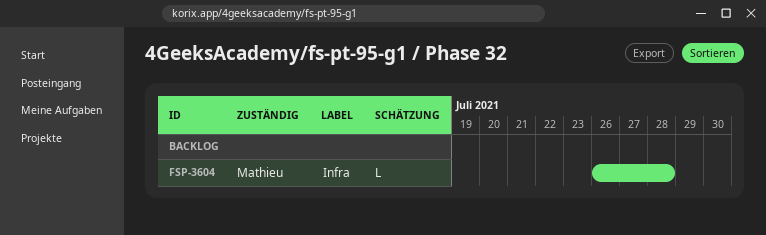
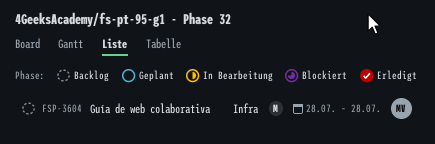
FSP-3604, estimate: L -> M
FSP-3604, start: Jul 26 -> Jul 28

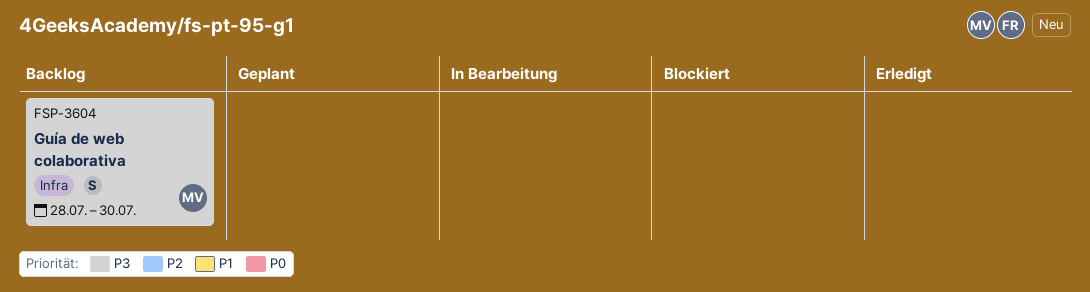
FSP-3604, estimate: M -> S
FSP-3604, due: Jul 28 -> Jul 30

